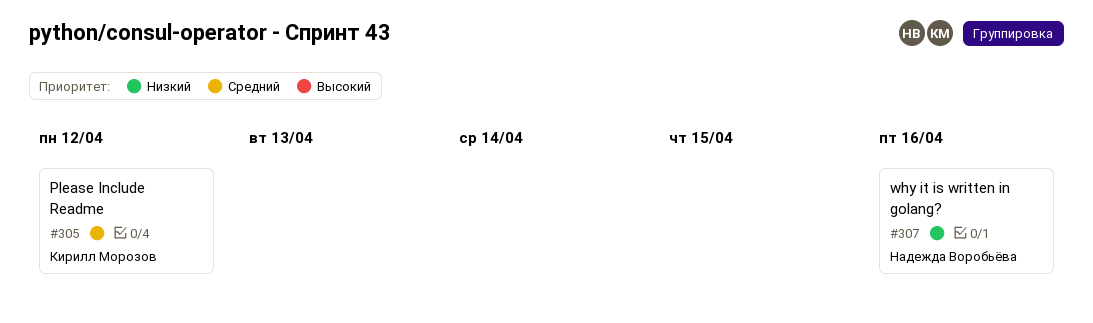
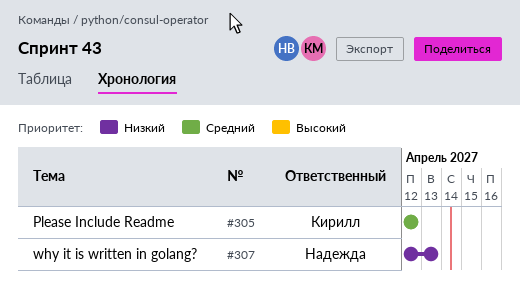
#307, due: Apr 16 -> Apr 13

